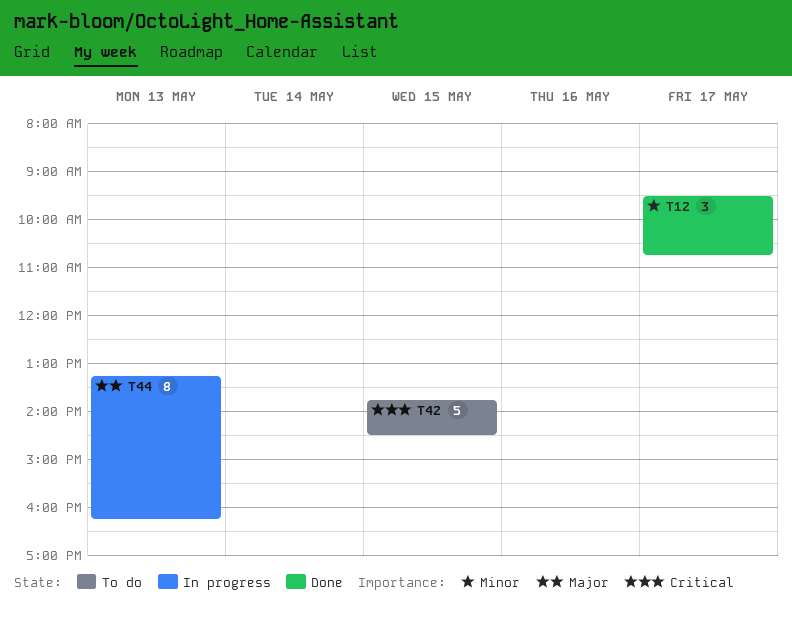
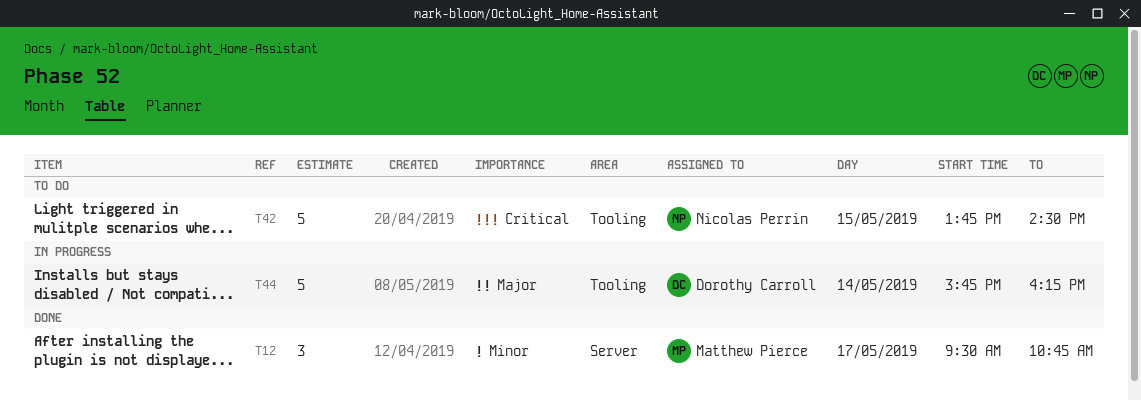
T44, estimate: 8 -> 5
T44, day: May 13 -> May 14
T44, begins: 13:15 -> 15:45

